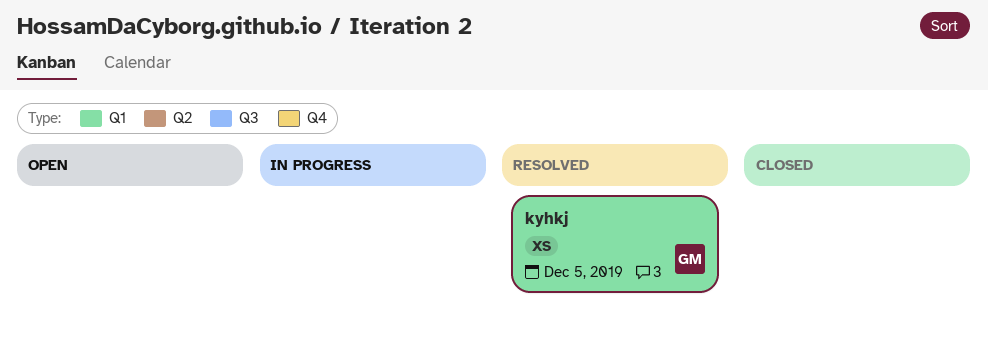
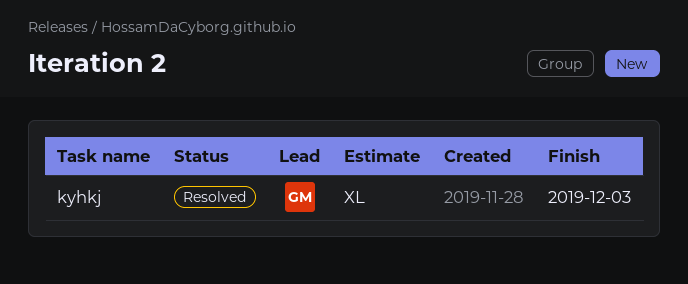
kyhkj, estimate: XS -> XL
kyhkj, due: Dec 5 -> Dec 3

